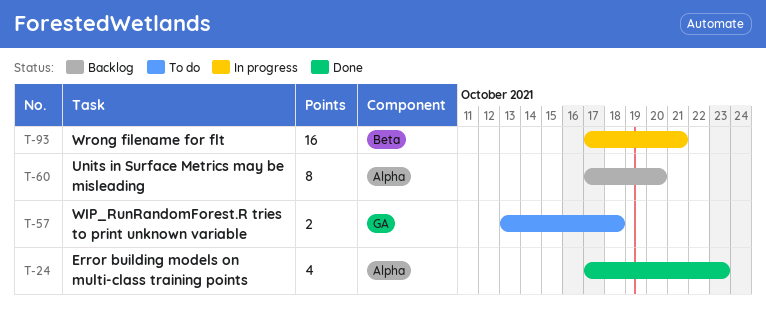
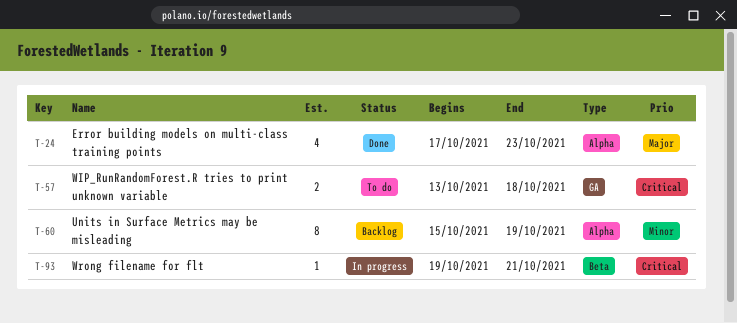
T-60, start: Oct 17 -> Oct 15
T-60, due: Oct 20 -> Oct 19
T-93, estimate: 16 -> 1
T-93, start: Oct 17 -> Oct 19

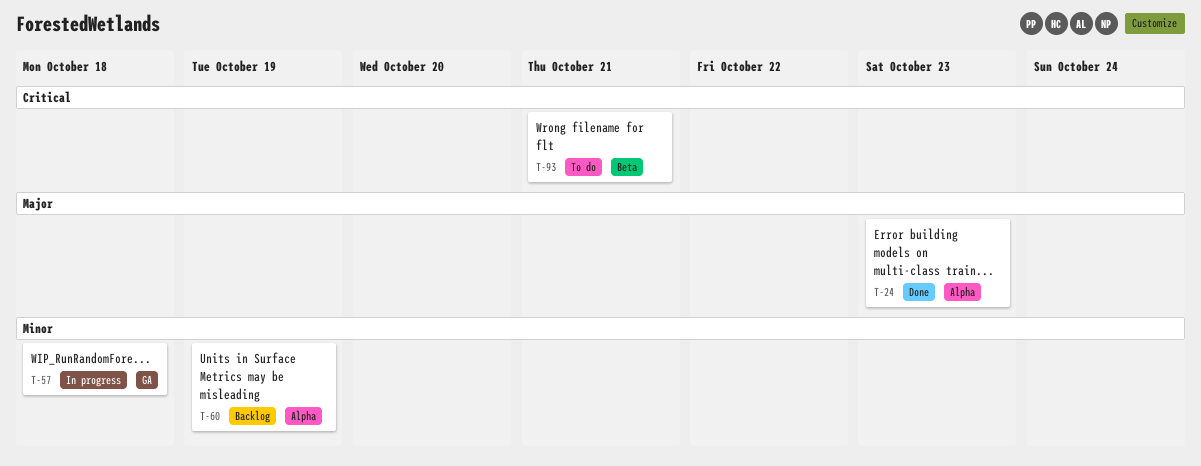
T-57, status: To do -> In progress
T-57, priority: Critical -> Minor
T-93, status: In progress -> To do

